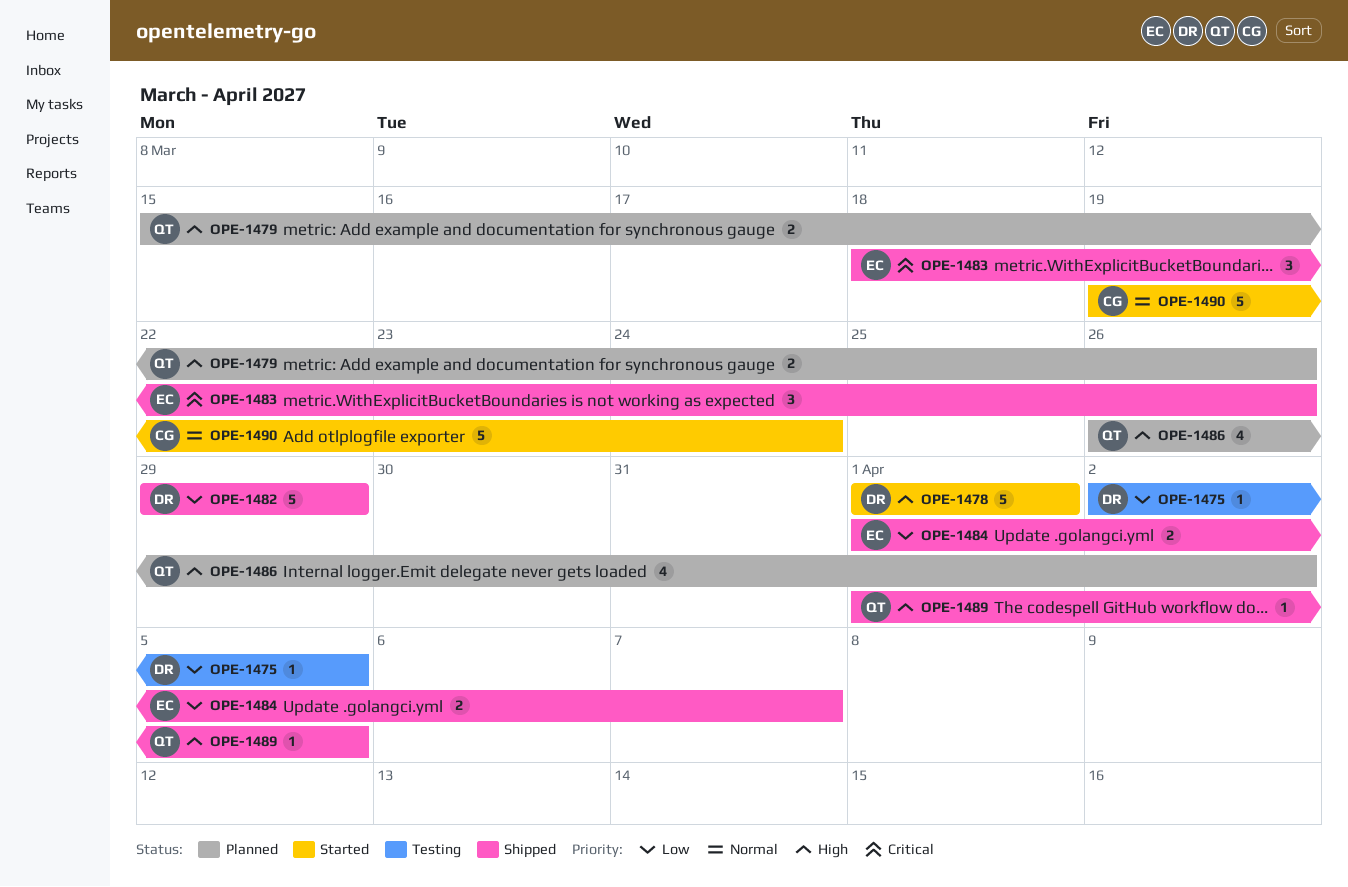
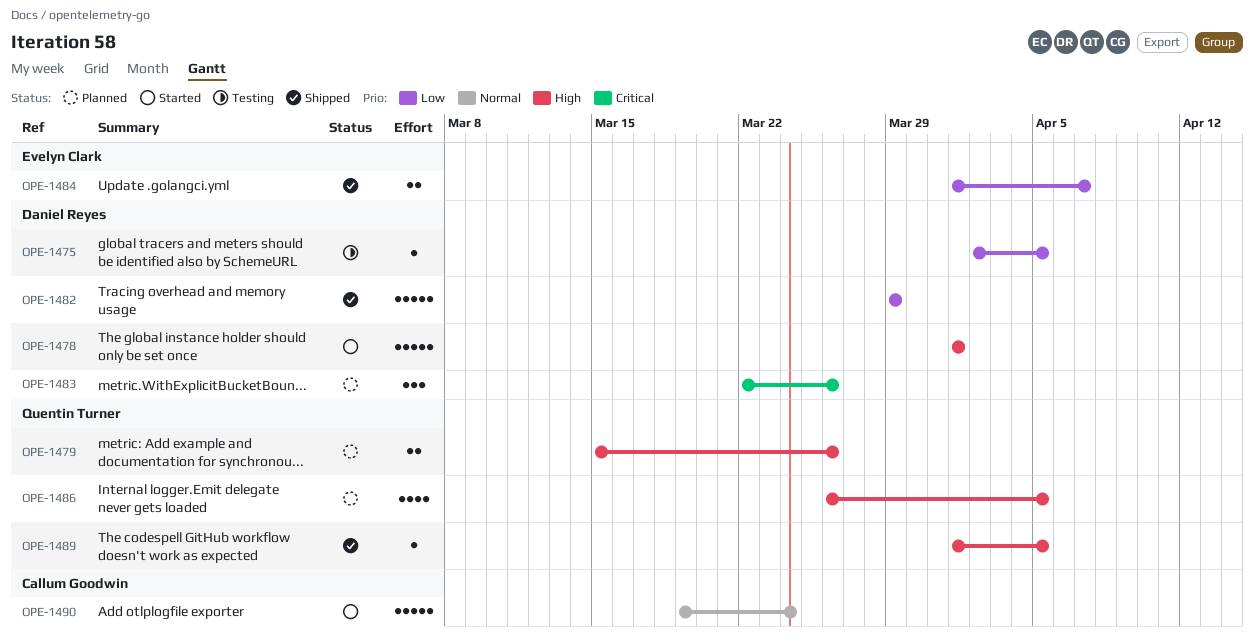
OPE-1483, status: Shipped -> Planned
OPE-1483, owner: Evelyn Clark -> Daniel Reyes
OPE-1483, start: Mar 18 -> Mar 22
OPE-1486, due: Apr 2 -> Apr 5

